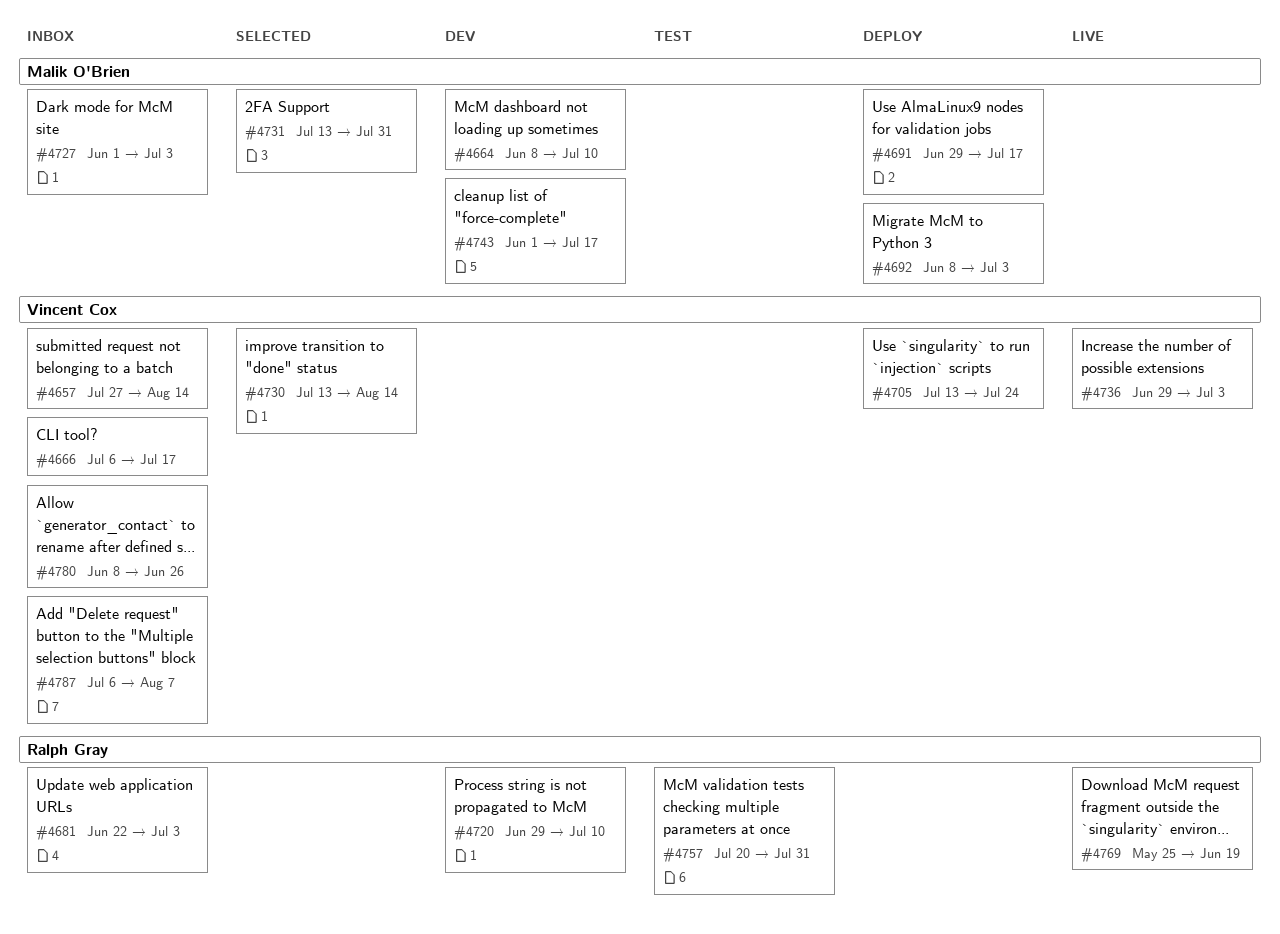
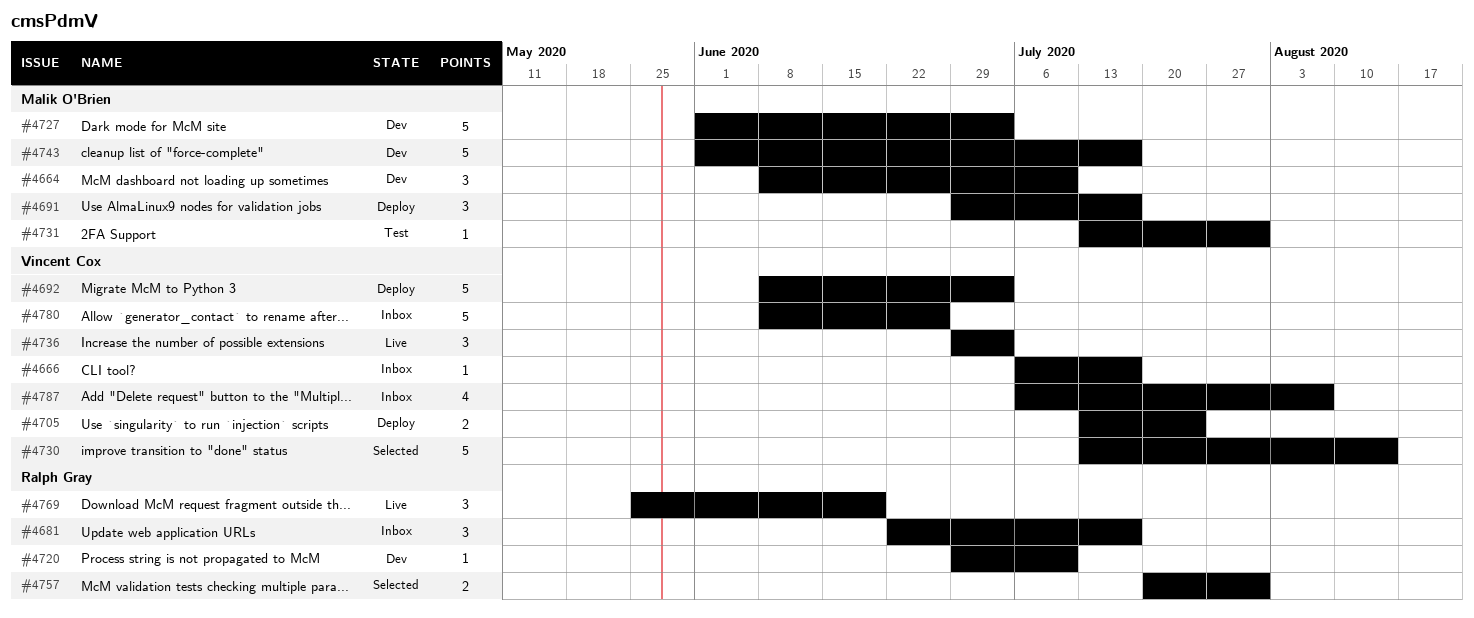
#4657: present -> none
#4681, due: Jul 3 -> Jul 17
#4692, owner: Malik O'Brien -> Vincent Cox
#4727, status: Inbox -> Dev
#4731, status: Selected -> Test
#4757, status: Test -> Selected

